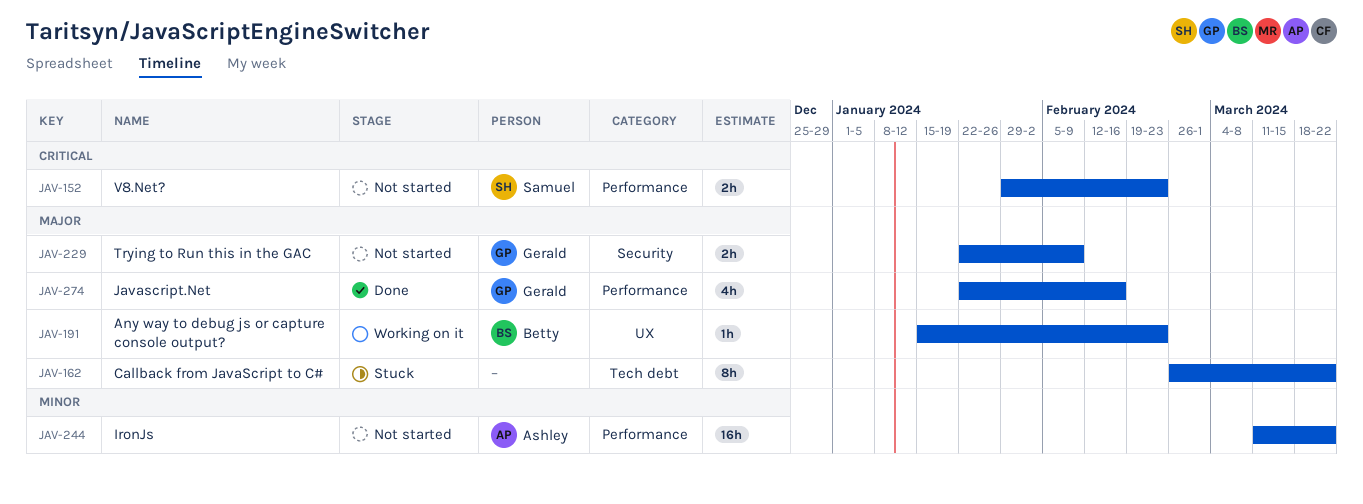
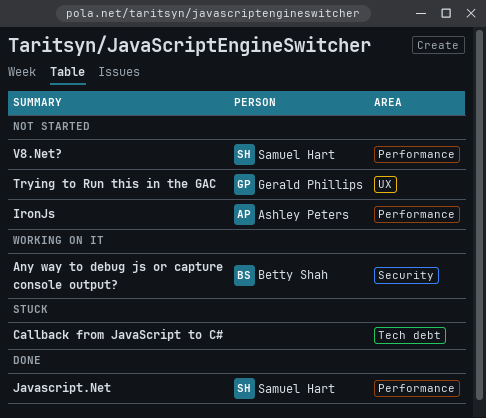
Any way to debug js or capture console output?, label: UX -> Security
Javascript.Net, owner: Gerald Phillips -> Samuel Hart
Trying to Run this in the GAC, label: Security -> UX

